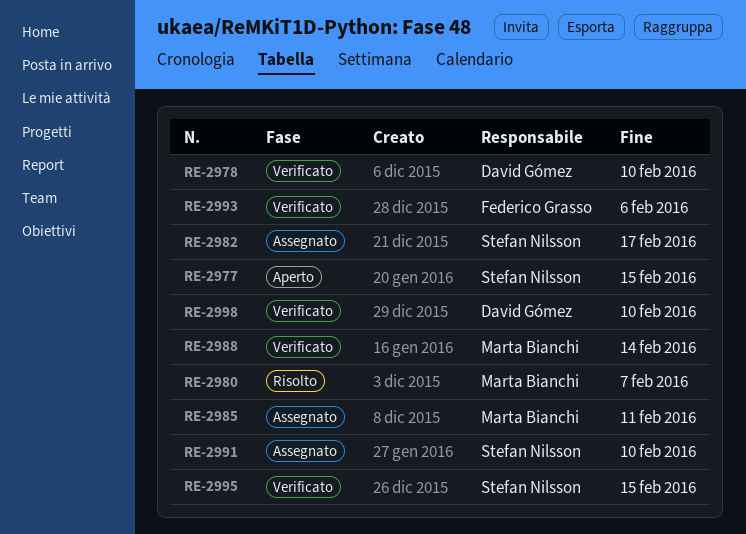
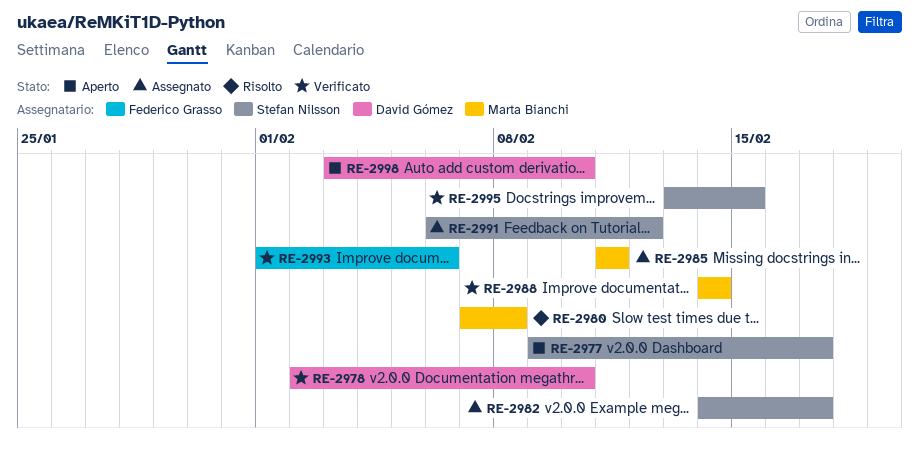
RE-2977, due: Feb 15 -> Feb 17
RE-2980, due: Feb 7 -> Feb 8
RE-2991, due: Feb 10 -> Feb 12
RE-2998, status: Verificato -> Aperto

